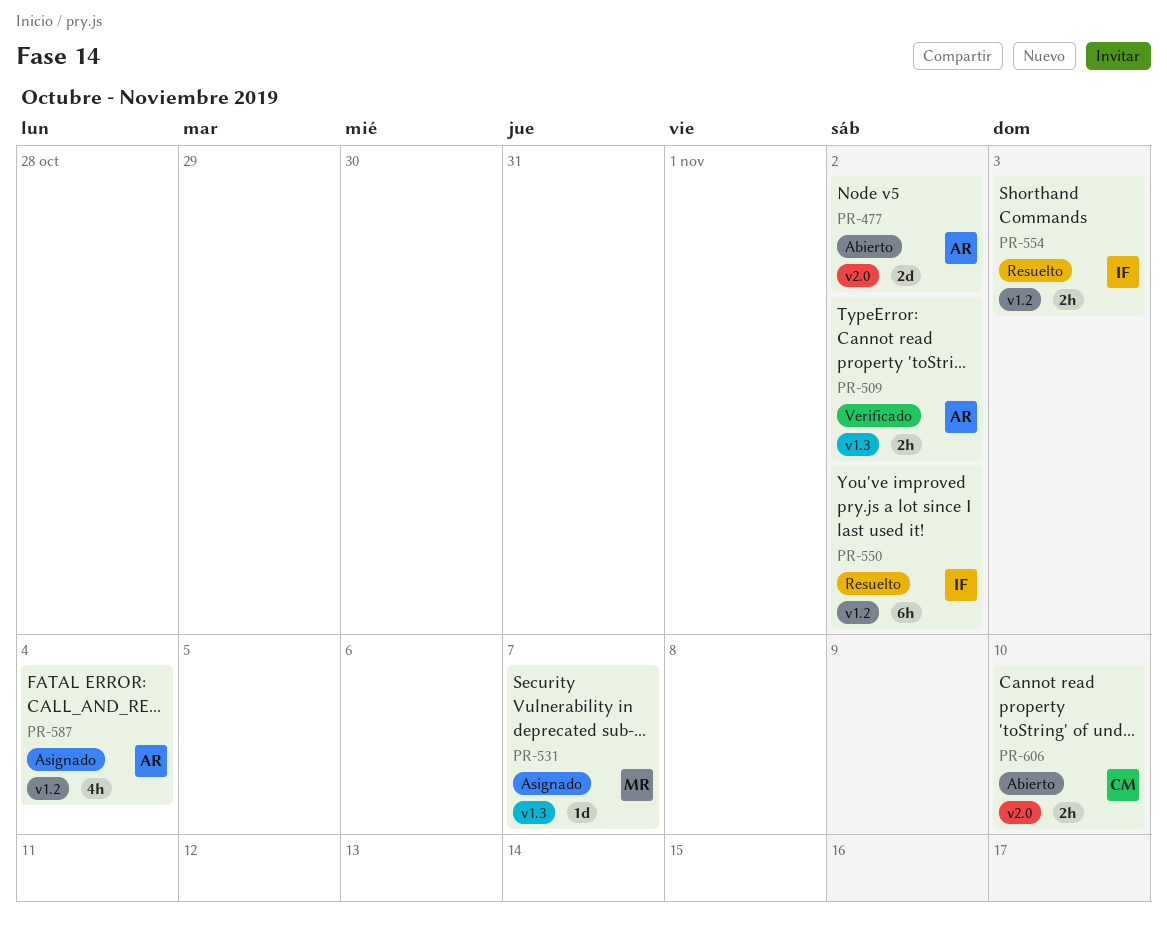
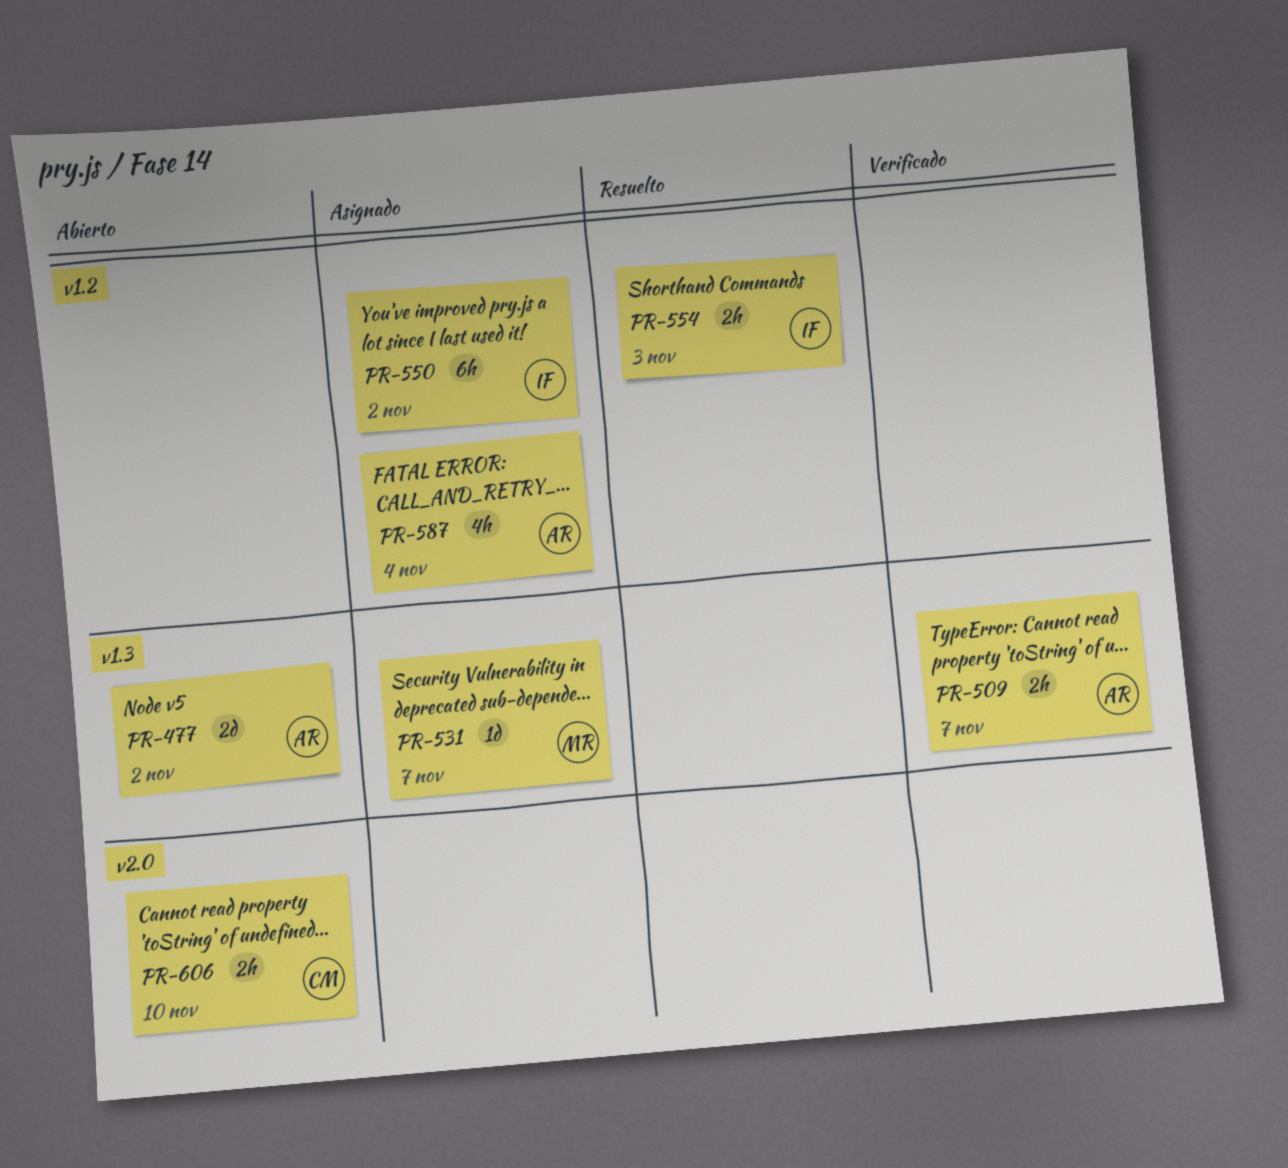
PR-477, label: v2.0 -> v1.3
PR-509, due: Nov 2 -> Nov 7
PR-550, status: Resuelto -> Asignado

